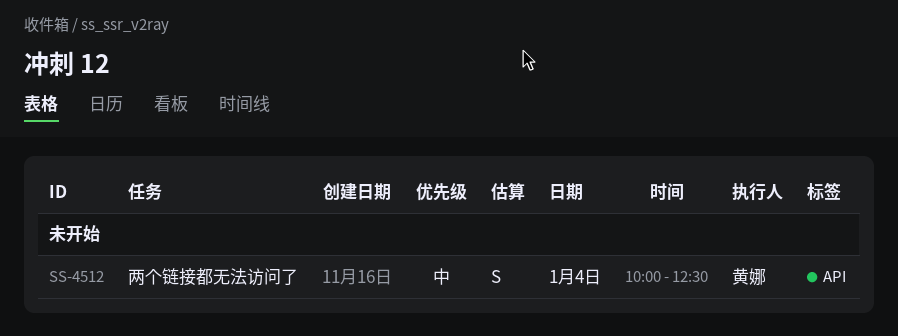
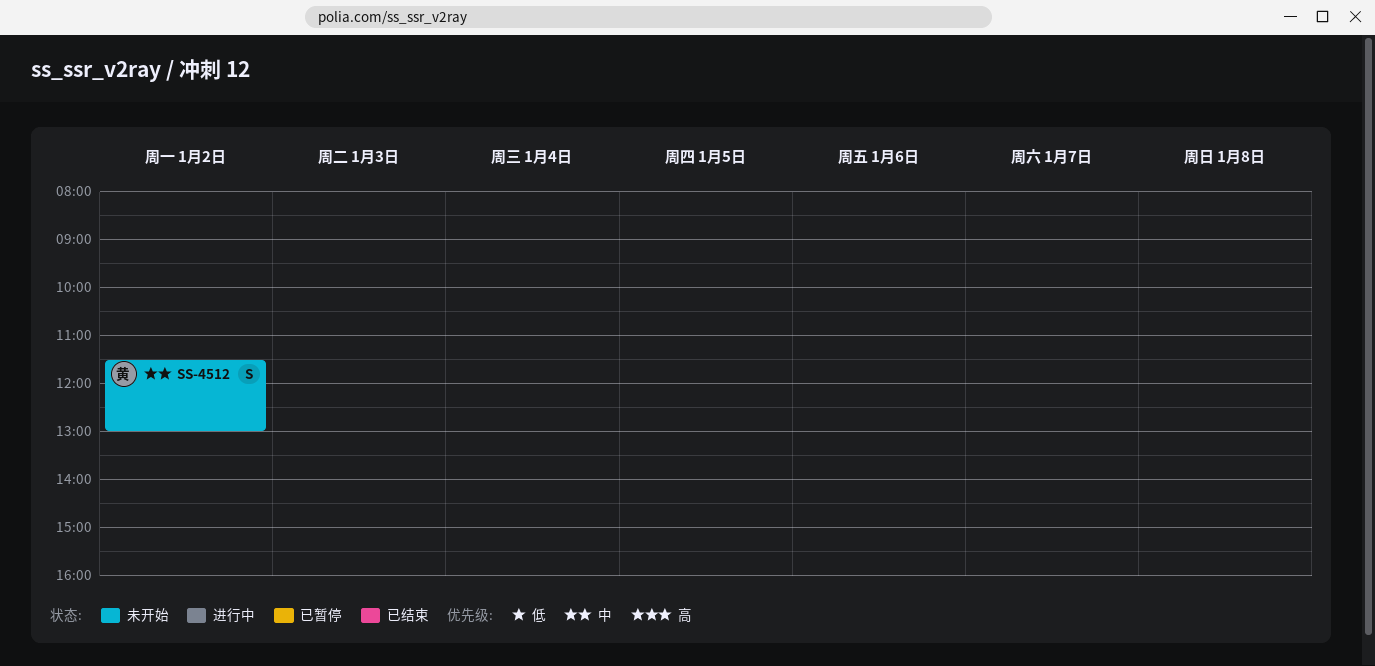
SS-4512, day: Jan 4 -> Jan 2
SS-4512, begins: 10:00 -> 11:30
SS-4512, ends: 12:30 -> 13:00

